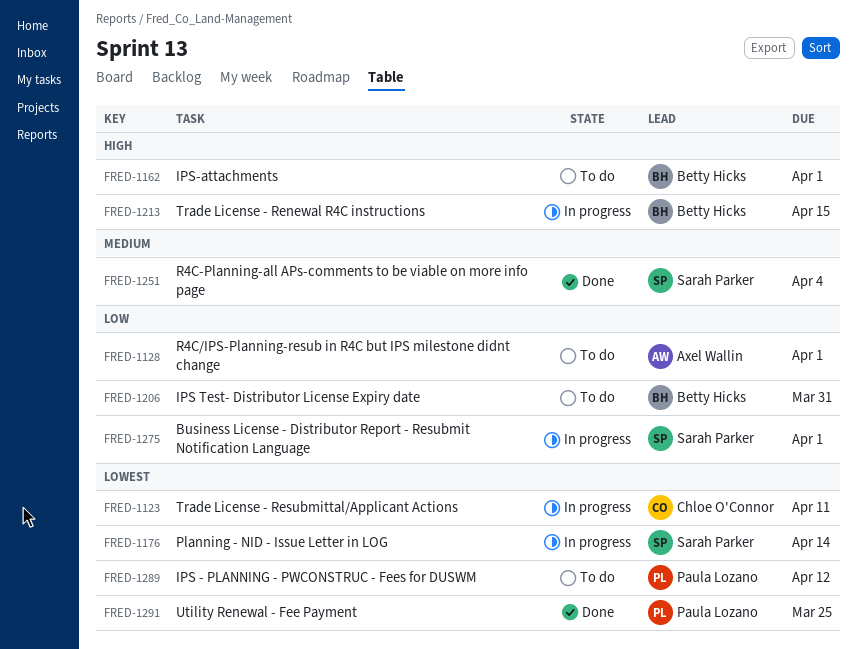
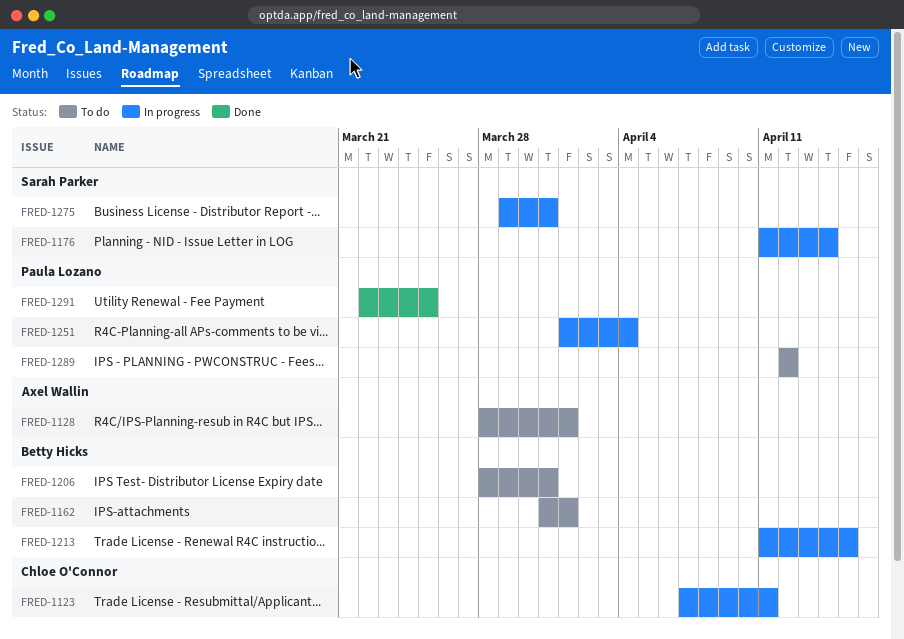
FRED-1251, status: Done -> In progress
FRED-1251, owner: Sarah Parker -> Paula Lozano
FRED-1275, due: Apr 1 -> Mar 31

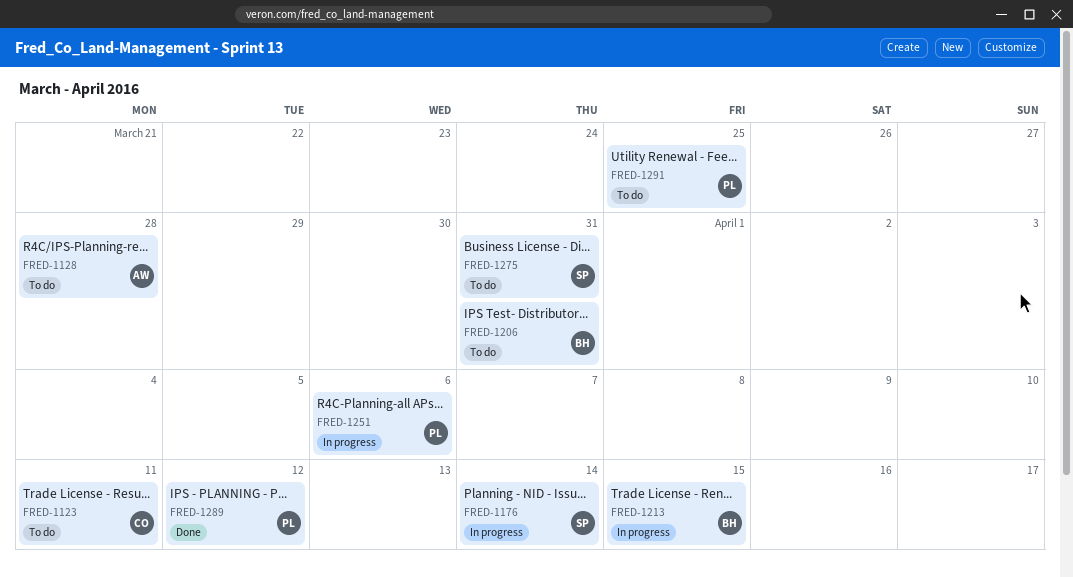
FRED-1123, status: In progress -> To do
FRED-1128, due: Apr 1 -> Mar 28
FRED-1162: present -> none
FRED-1251, due: Apr 4 -> Apr 6
FRED-1275, status: In progress -> To do
FRED-1289, status: To do -> Done
FRED-1291, status: Done -> To do

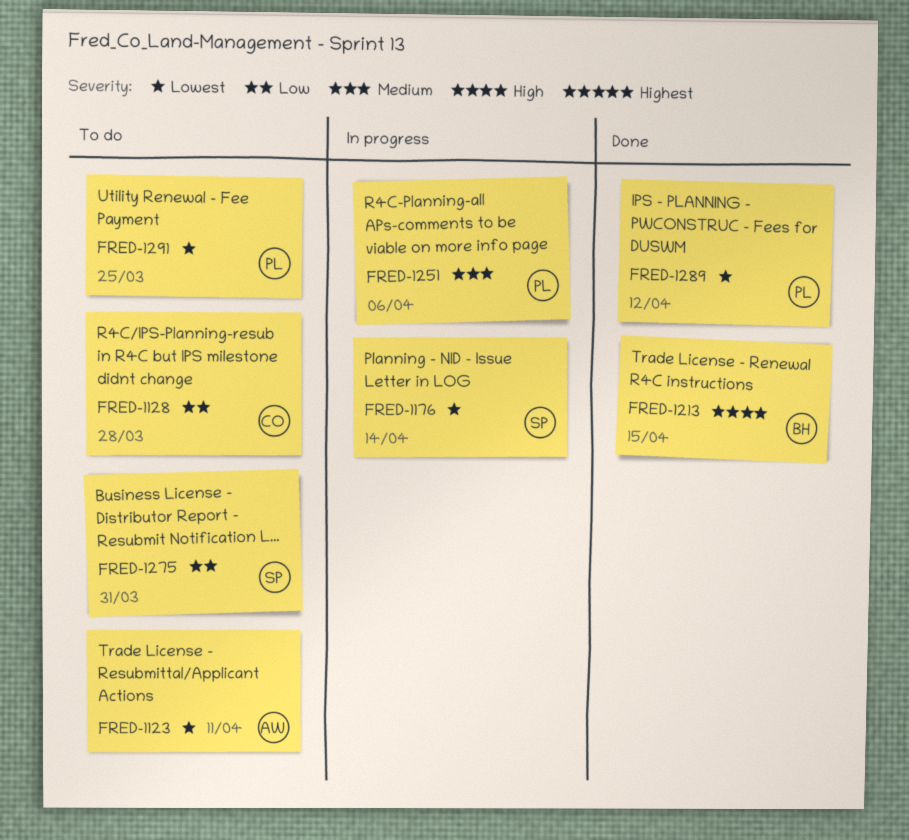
FRED-1123, owner: CO -> AW
FRED-1128, owner: AW -> CO
FRED-1206: present -> none
FRED-1213, status: In progress -> Done

